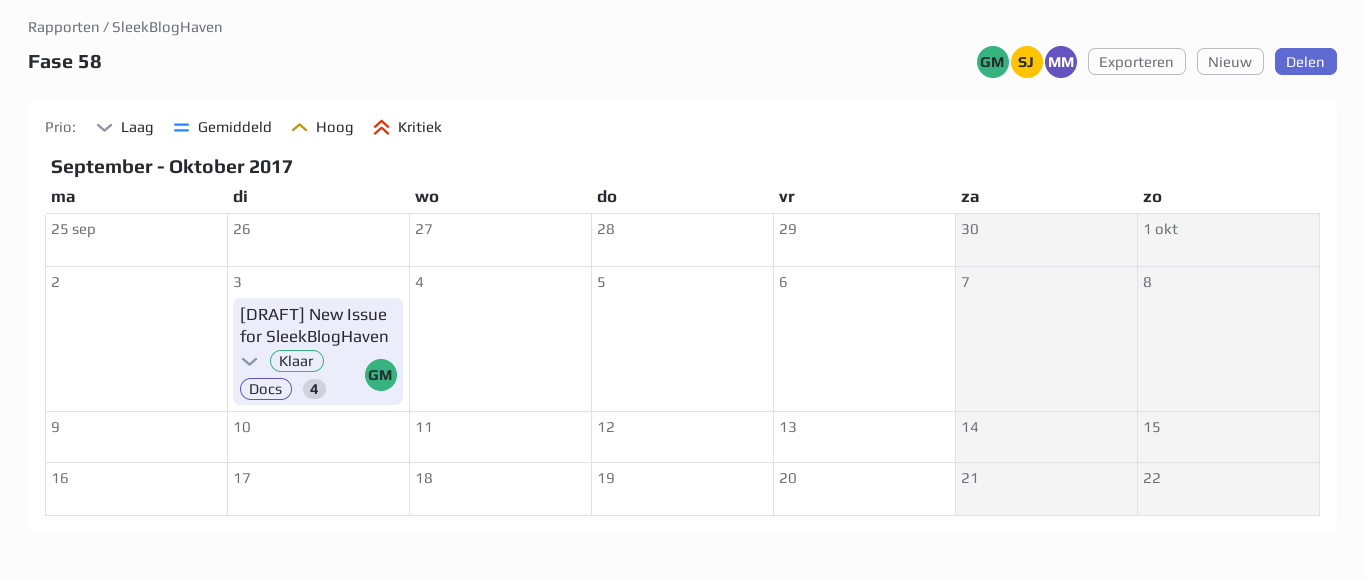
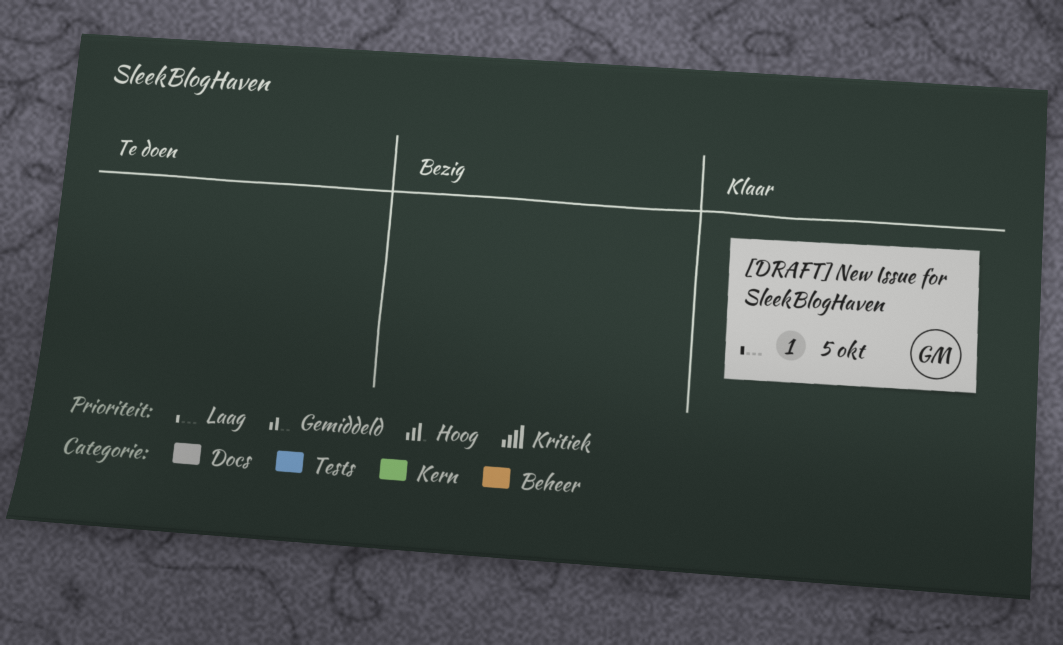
[DRAFT] New Issue for SleekBlogHaven, estimate: 4 -> 1
[DRAFT] New Issue for SleekBlogHaven, due: Oct 3 -> Oct 5

